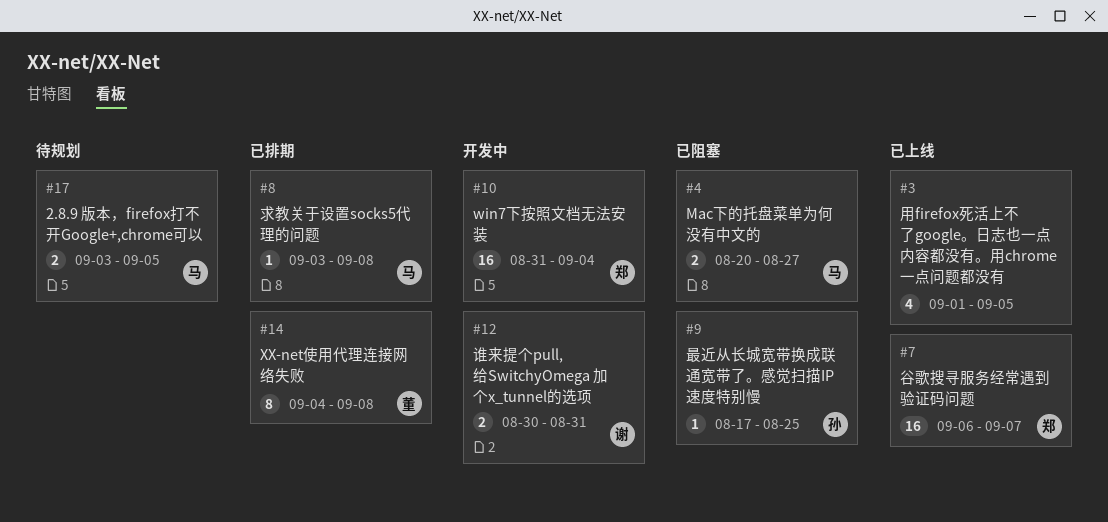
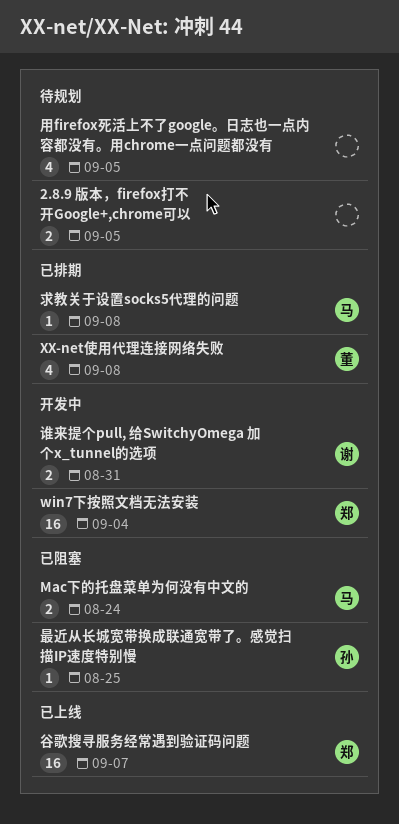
2.8.9 版本，firefox打不开Google+,chrome可以, owner: 马 -> none
Mac下的托盘菜单为何没有中文的, due: Aug 27 -> Aug 24
XX-net使用代理连接网络失败, estimate: 8 -> 4
用firefox死活上不了google。日志也一点内容都没有。用chrome一点问题都没有, status: 已上线 -> 待规划

